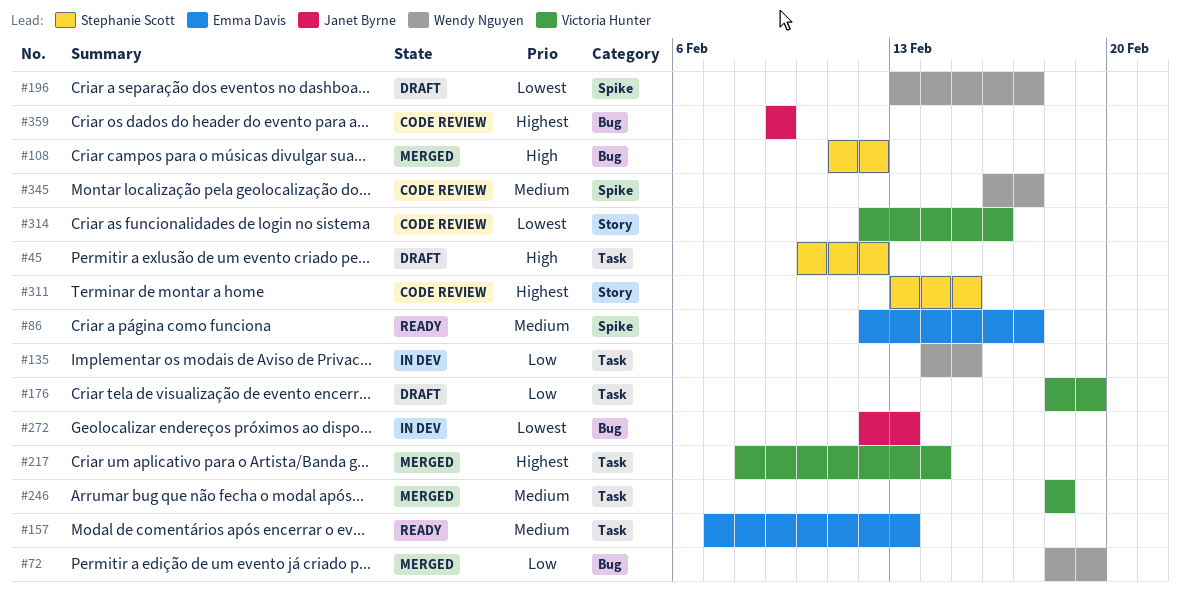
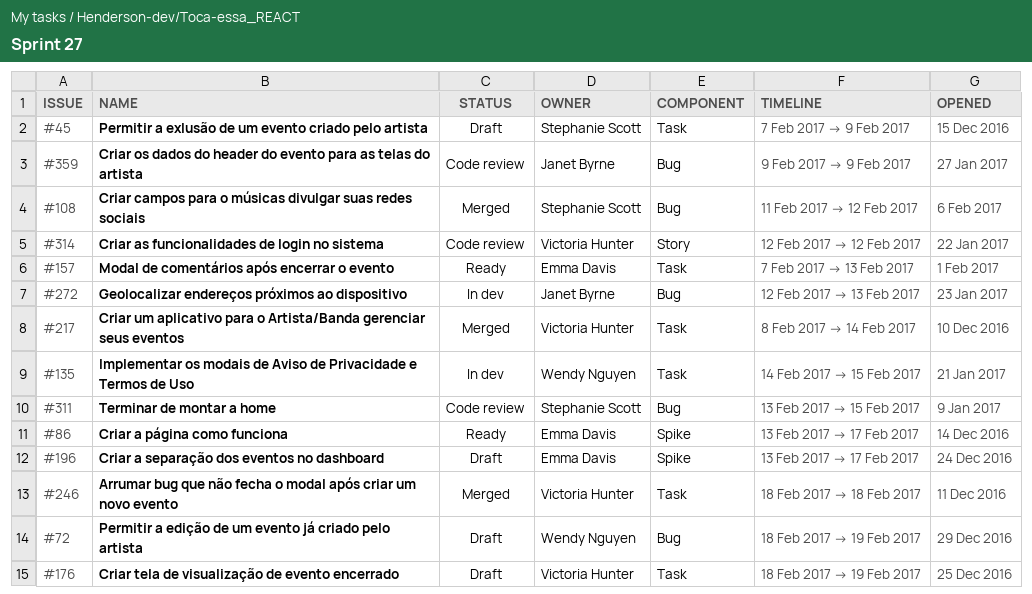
#45, start: Feb 10 -> Feb 7
#45, due: Feb 12 -> Feb 9
#72, status: Merged -> Draft
#86, start: Feb 12 -> Feb 13
#196, owner: Wendy Nguyen -> Emma Davis
#311, label: Story -> Bug
#314, due: Feb 16 -> Feb 12
#345: present -> none

